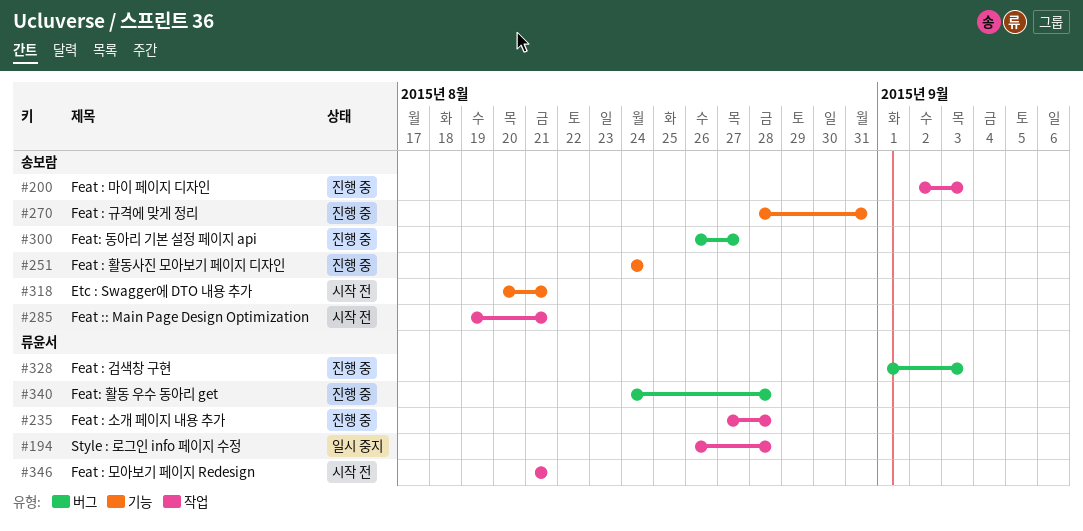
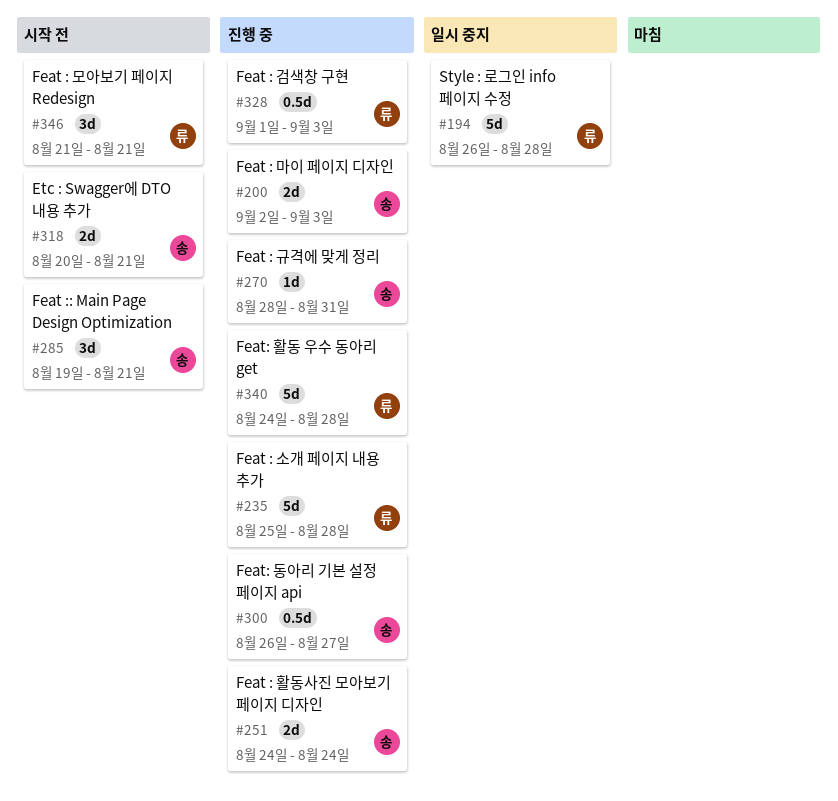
#235, start: Aug 27 -> Aug 25

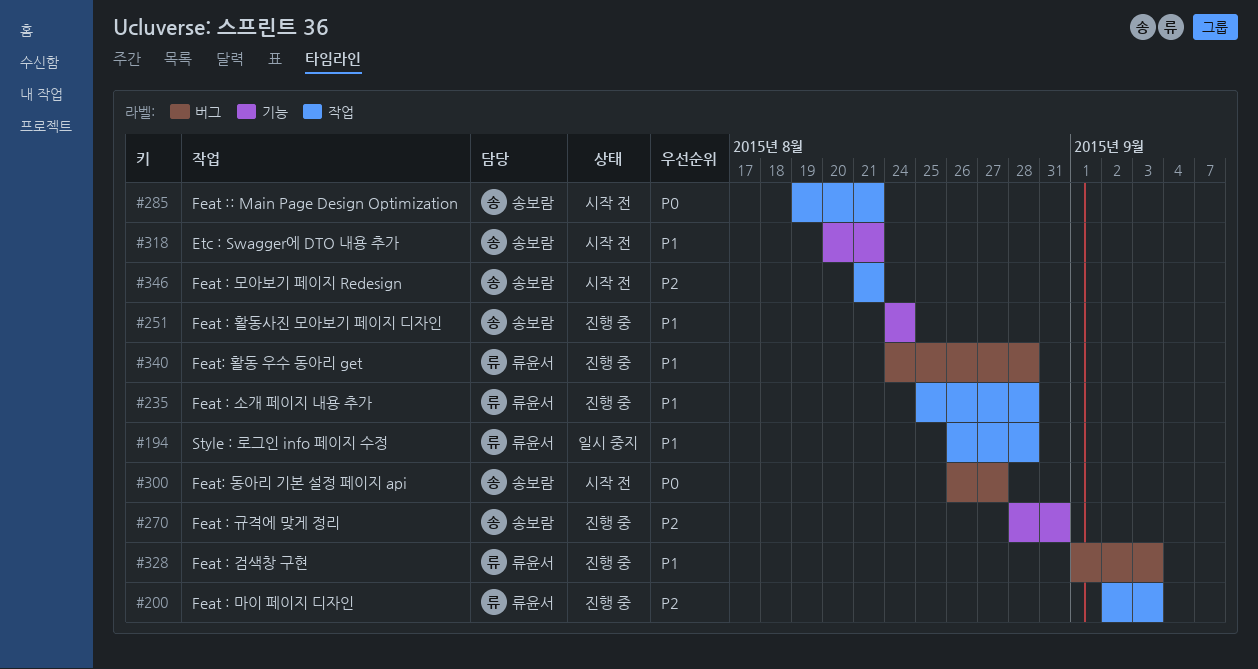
#200, owner: 송보람 -> 류윤서
#300, status: 진행 중 -> 시작 전
#346, owner: 류윤서 -> 송보람

